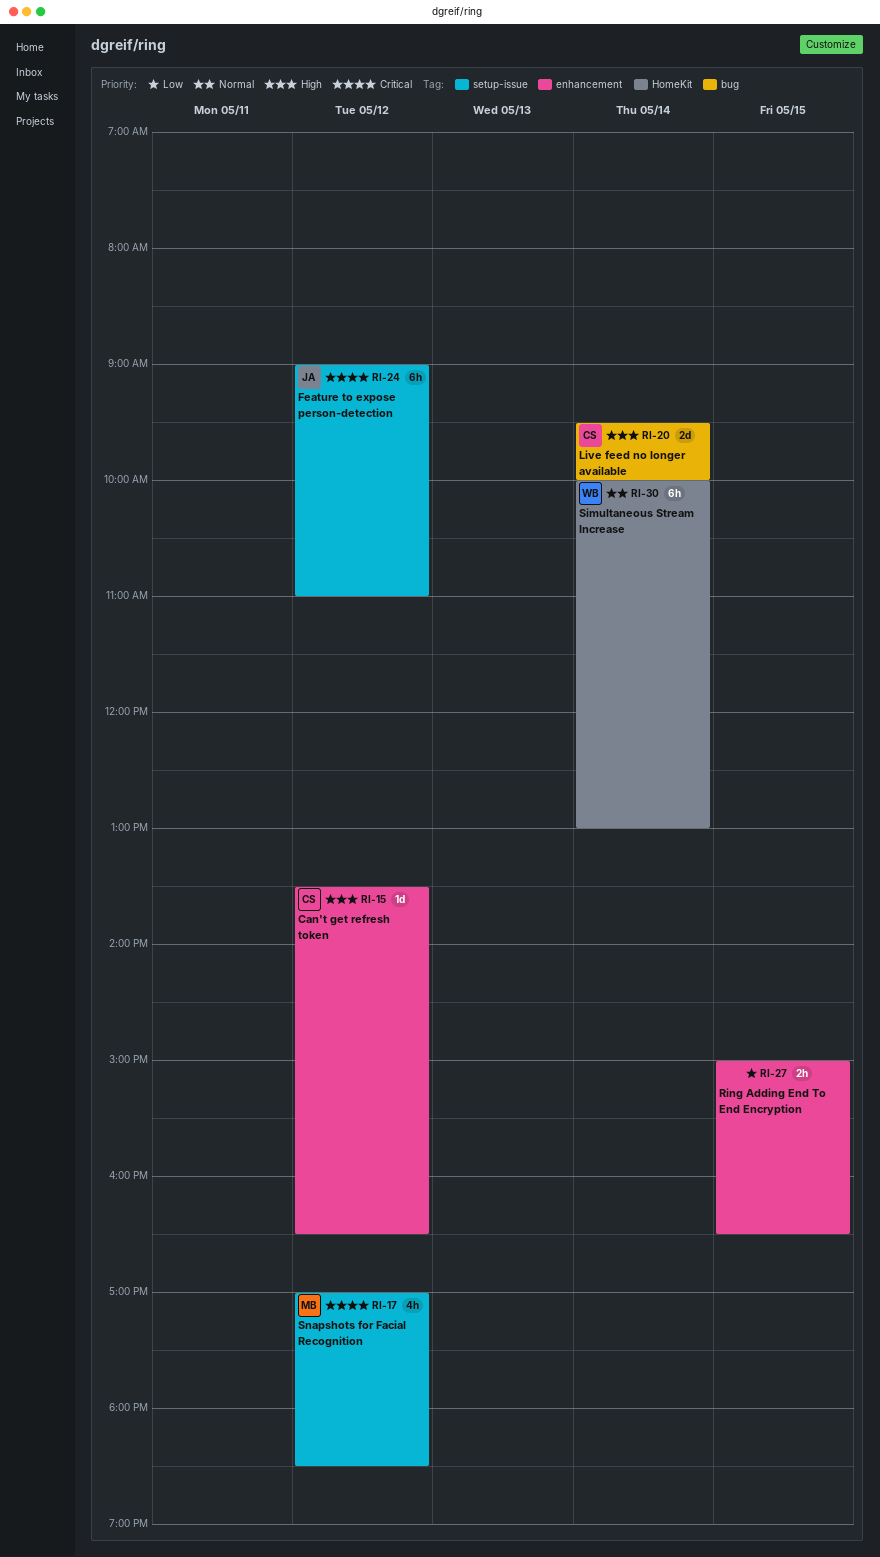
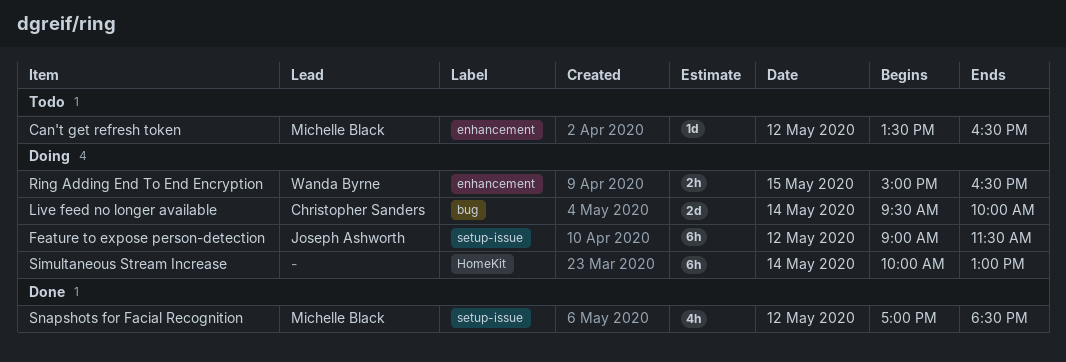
Can't get refresh token, owner: Christopher Sanders -> Michelle Black
Feature to expose person-detection, ends: 11:00 -> 11:30
Ring Adding End To End Encryption, owner: none -> Wanda Byrne
Simultaneous Stream Increase, owner: Wanda Byrne -> none

